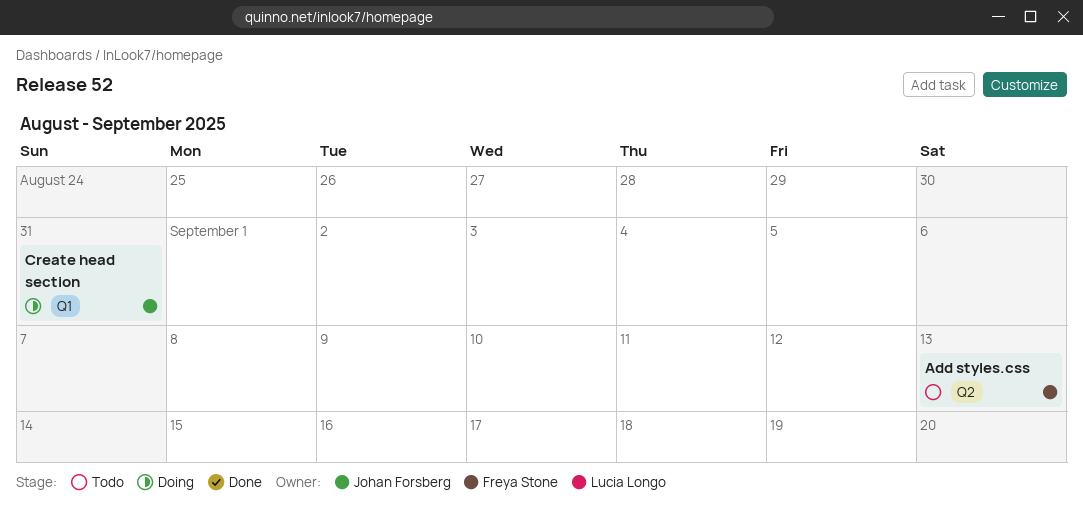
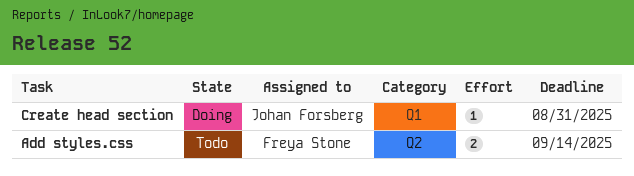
Add styles.css, due: Sep 13 -> Sep 14

